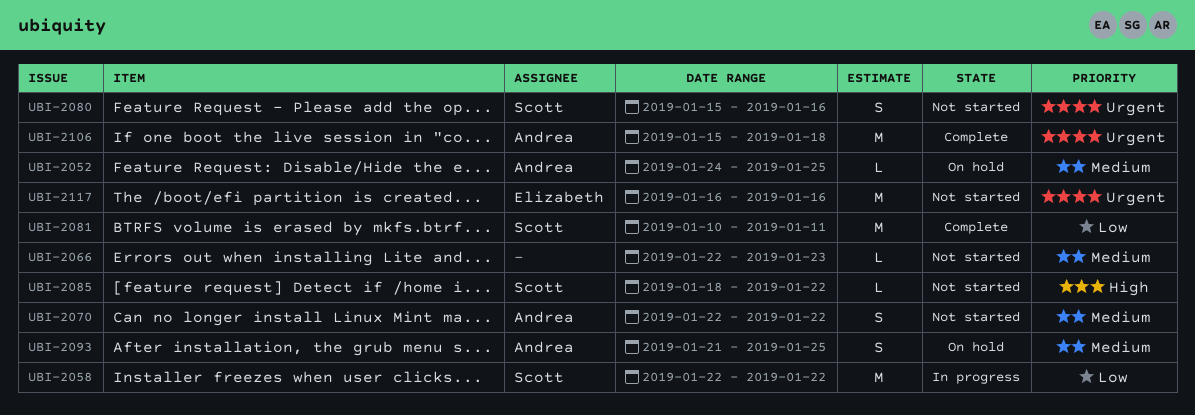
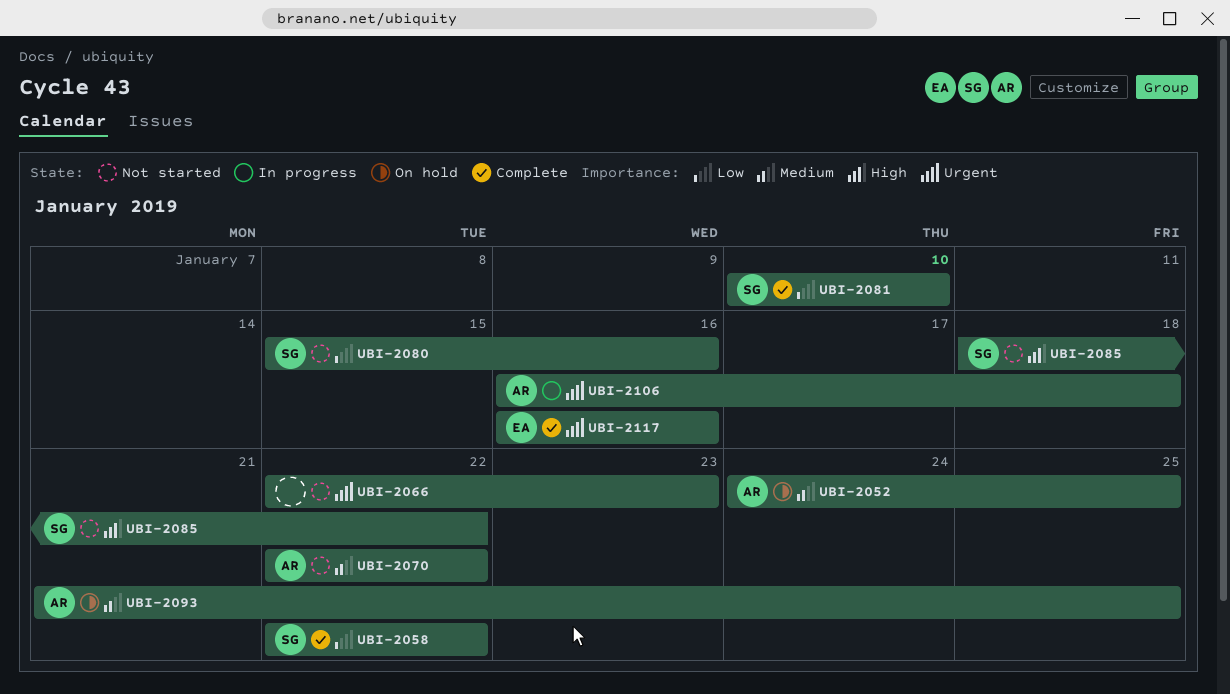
UBI-2058, status: In progress -> Complete
UBI-2066, priority: Medium -> Urgent
UBI-2080, priority: Urgent -> Low
UBI-2081, due: Jan 11 -> Jan 10
UBI-2106, status: Complete -> In progress
UBI-2106, start: Jan 15 -> Jan 16
UBI-2117, status: Not started -> Complete

